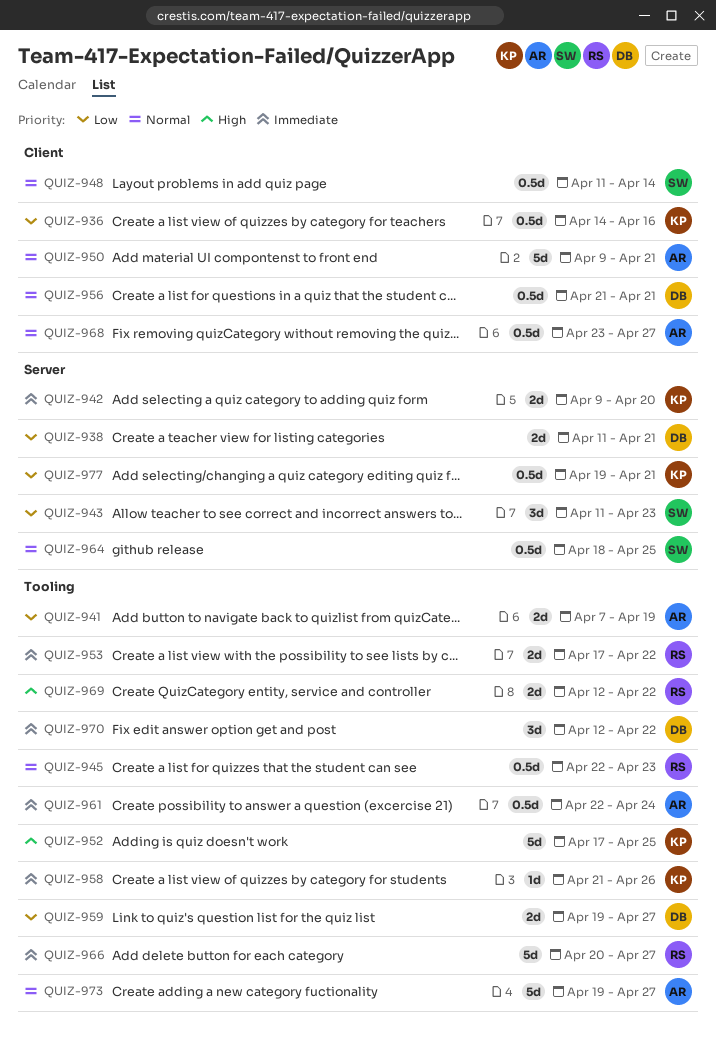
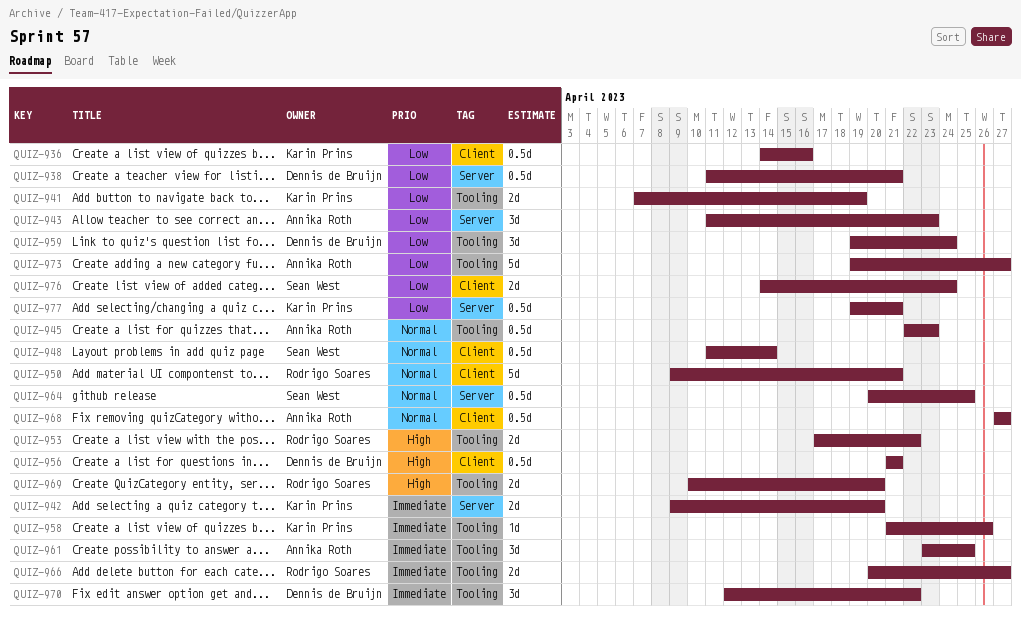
QUIZ-938, estimate: 2d -> 0.5d
QUIZ-941, owner: Annika Roth -> Karin Prins
QUIZ-943, owner: Sean West -> Annika Roth
QUIZ-945, owner: Rodrigo Soares -> Annika Roth
QUIZ-950, owner: Annika Roth -> Rodrigo Soares
QUIZ-952: present -> none
QUIZ-953, priority: Immediate -> High
QUIZ-956, priority: Normal -> High
QUIZ-959, estimate: 2d -> 3d
QUIZ-959, due: Apr 27 -> Apr 24
QUIZ-961, estimate: 0.5d -> 3d
QUIZ-961, start: Apr 22 -> Apr 23
QUIZ-961, due: Apr 24 -> Apr 25
QUIZ-964, start: Apr 18 -> Apr 20
QUIZ-966, estimate: 5d -> 2d
QUIZ-968, start: Apr 23 -> Apr 27
QUIZ-969, start: Apr 12 -> Apr 10
QUIZ-969, due: Apr 22 -> Apr 20
QUIZ-973, priority: Normal -> Low
QUIZ-976: none -> present

